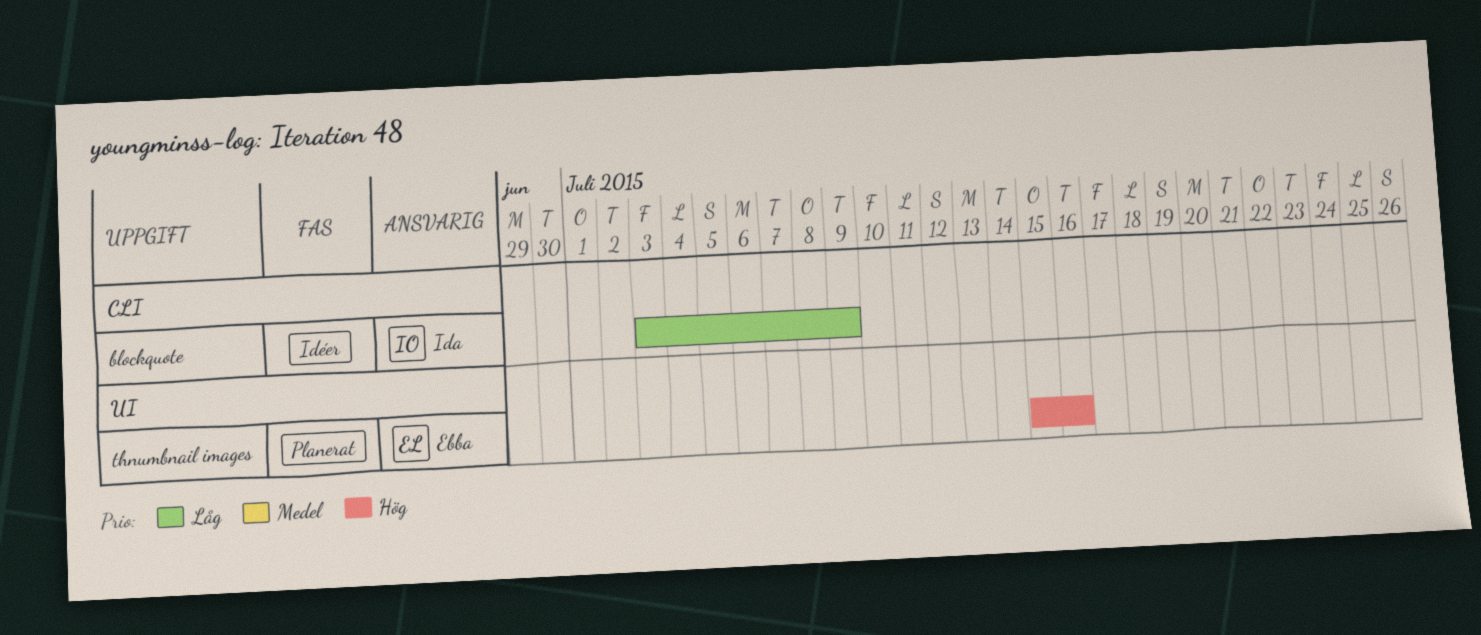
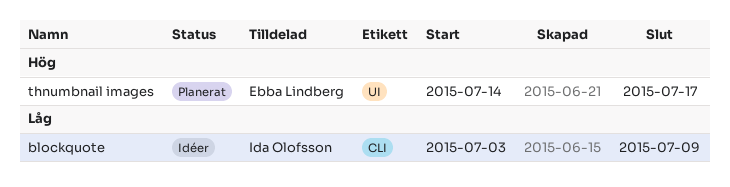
thnumbnail images, start: Jul 15 -> Jul 14
thnumbnail images, due: Jul 16 -> Jul 17

